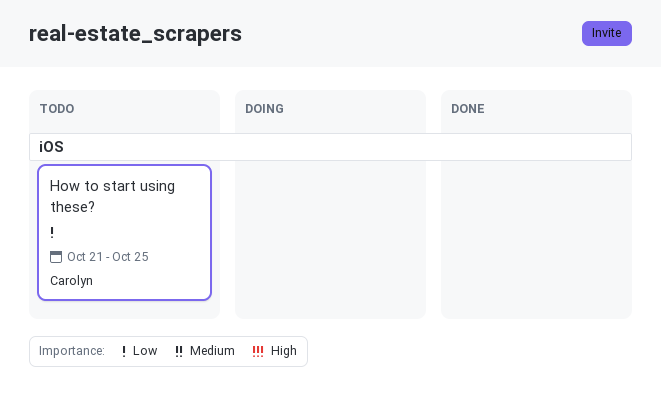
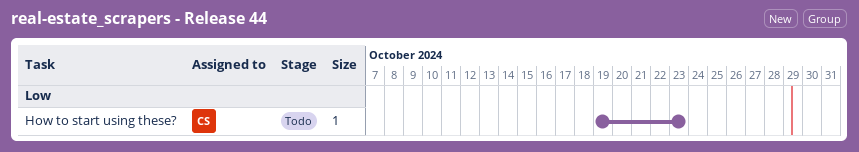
How to start using these?, start: Oct 21 -> Oct 19
How to start using these?, due: Oct 25 -> Oct 23

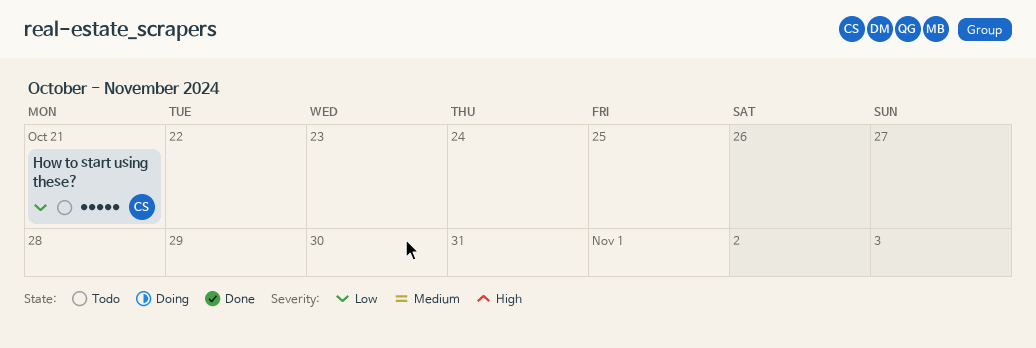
How to start using these?, estimate: 1 -> 5
How to start using these?, due: Oct 23 -> Oct 21

